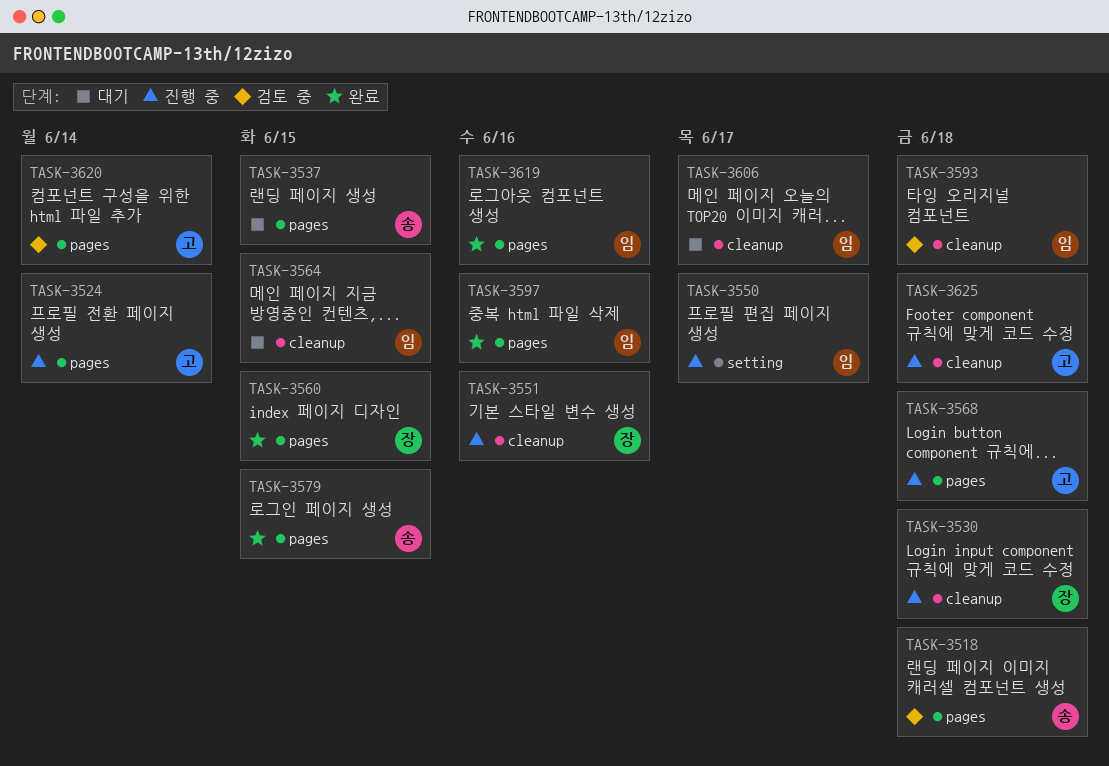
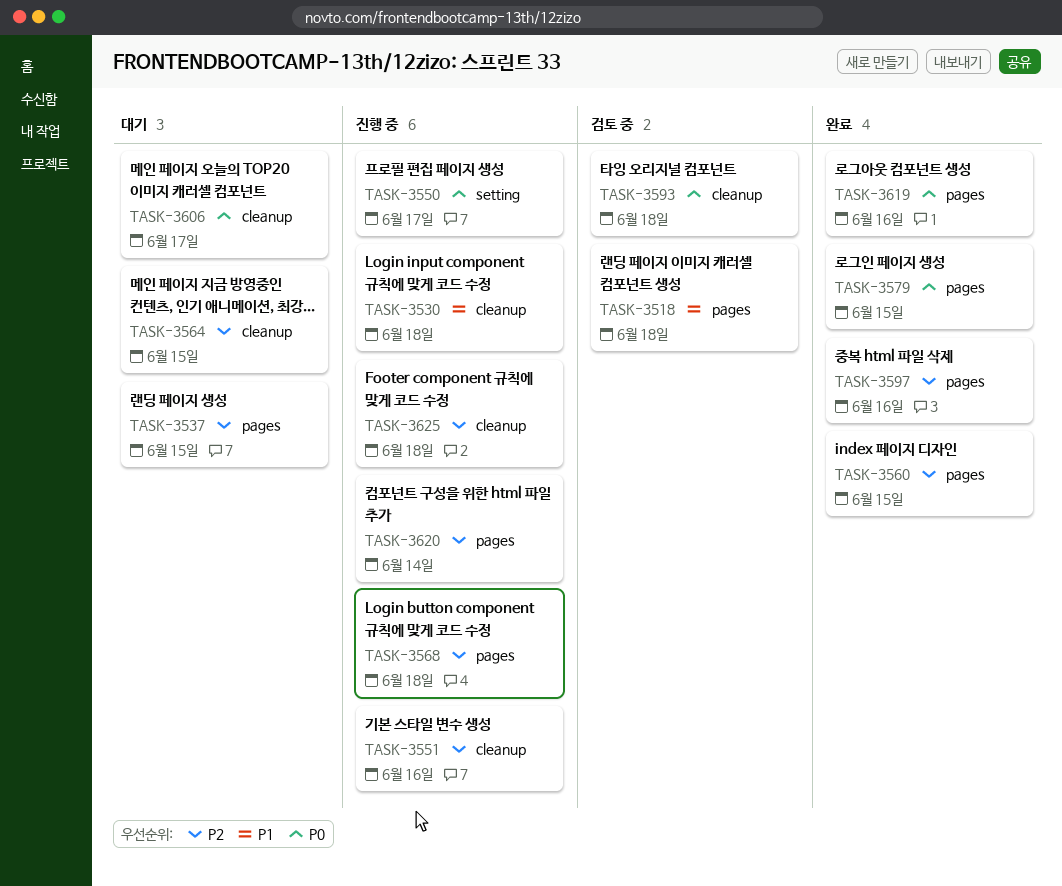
TASK-3524: present -> none
TASK-3620, status: 검토 중 -> 진행 중

